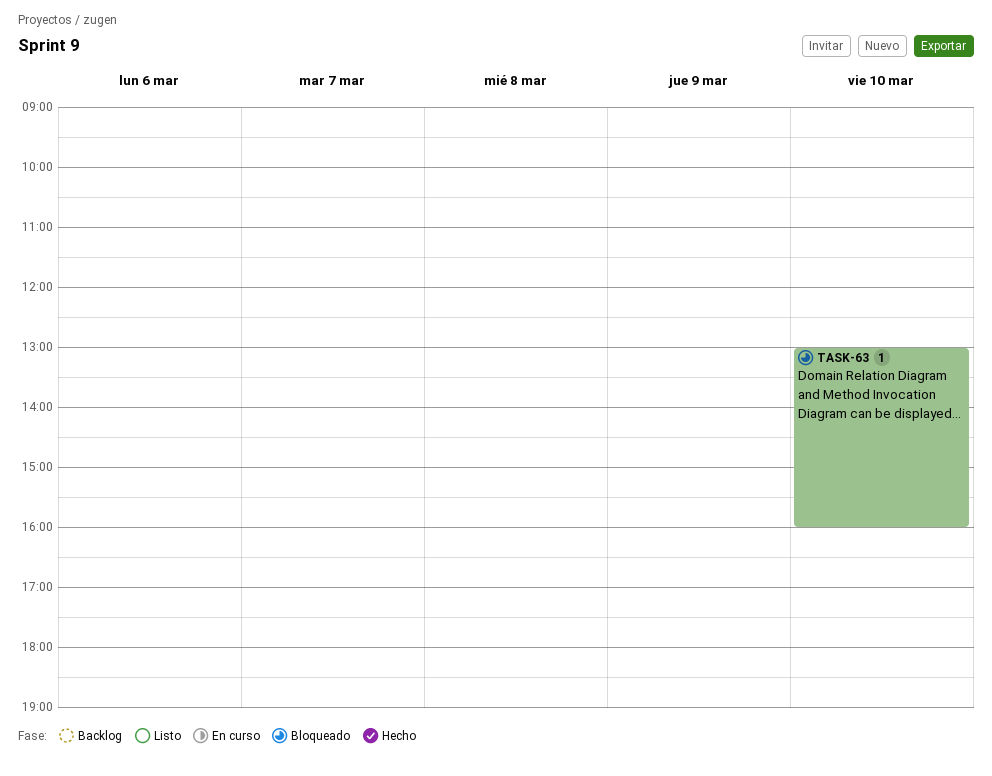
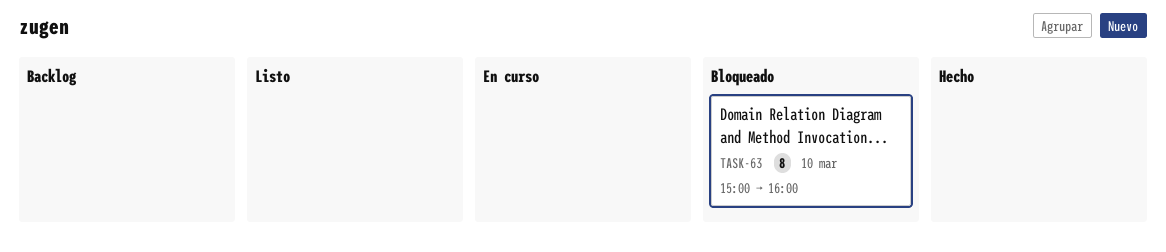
TASK-63, estimate: 1 -> 8
TASK-63, begins: 13:00 -> 15:00

